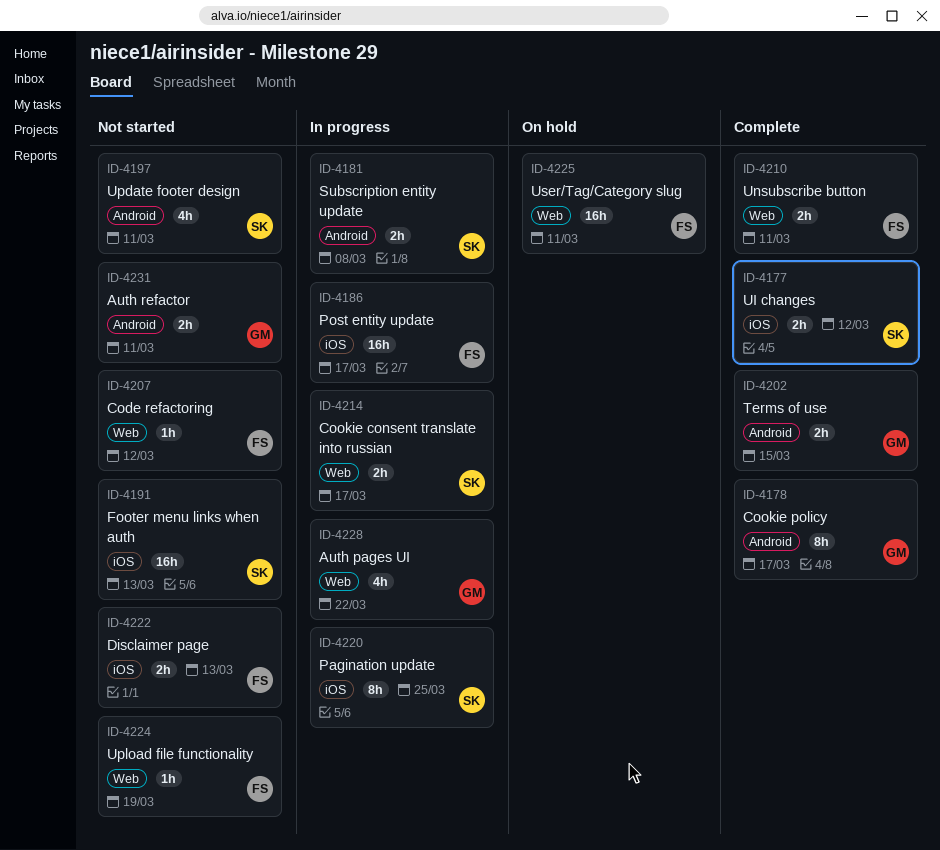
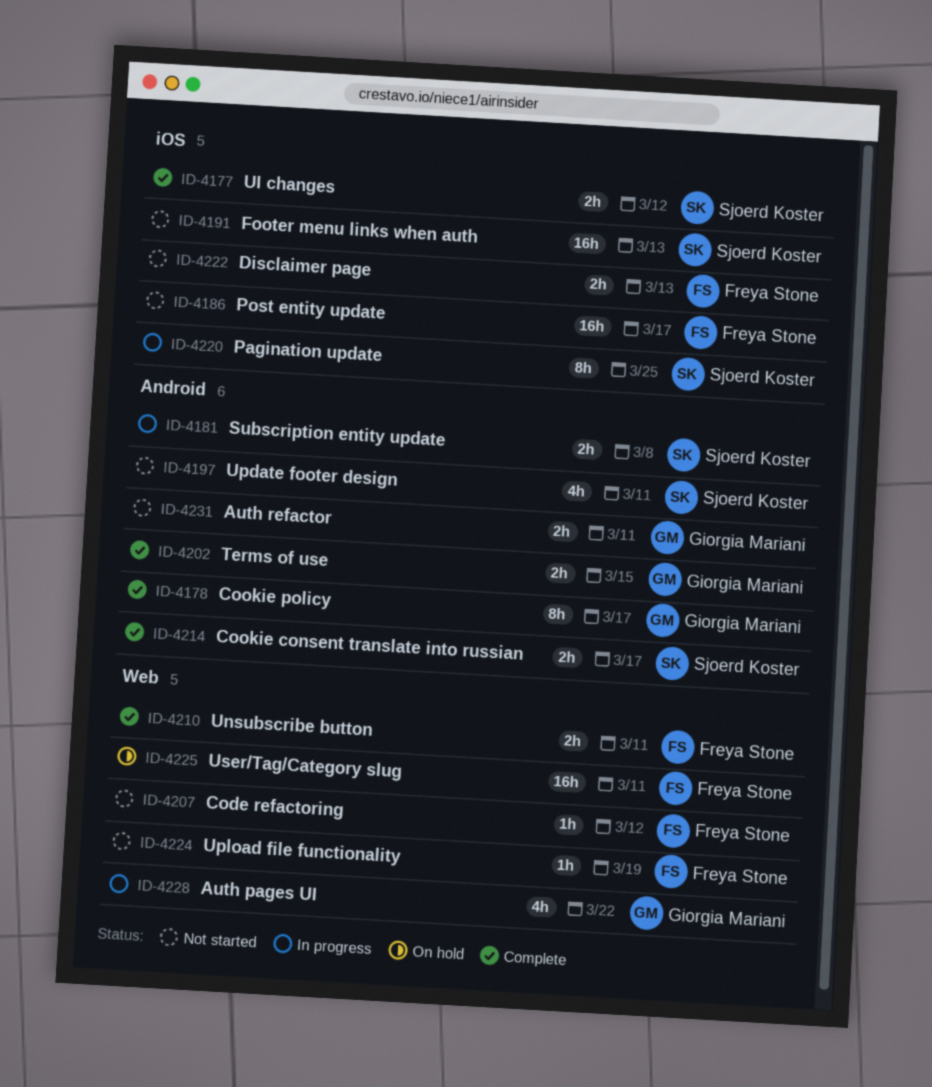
ID-4186, status: In progress -> Not started
ID-4214, status: In progress -> Complete
ID-4214, label: Web -> Android

